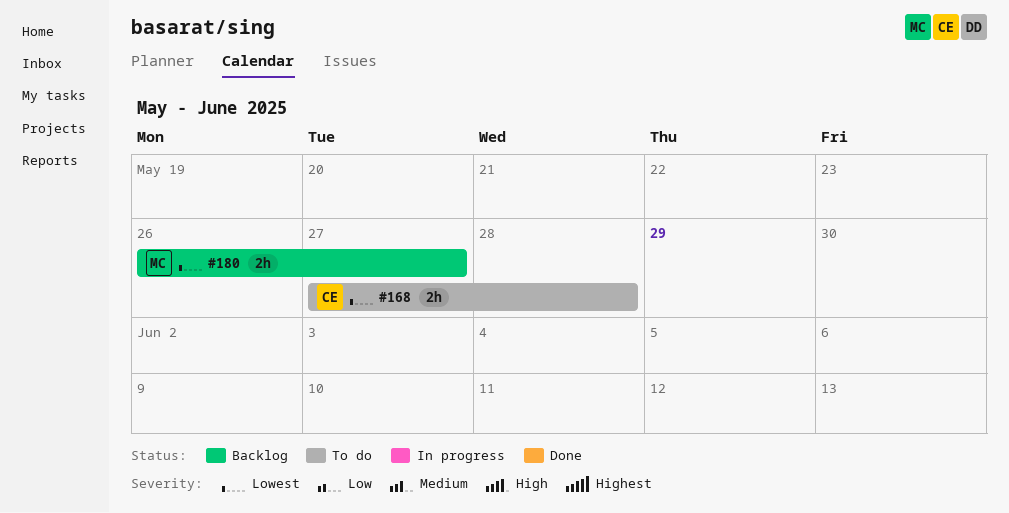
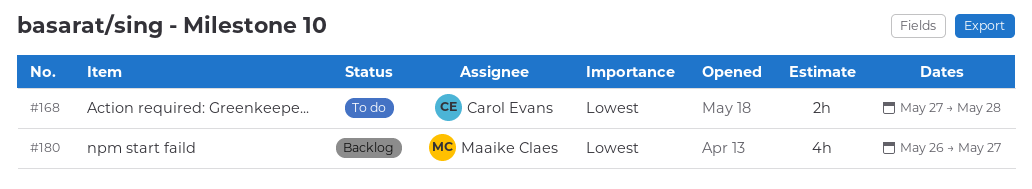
#180, estimate: 2h -> 4h

